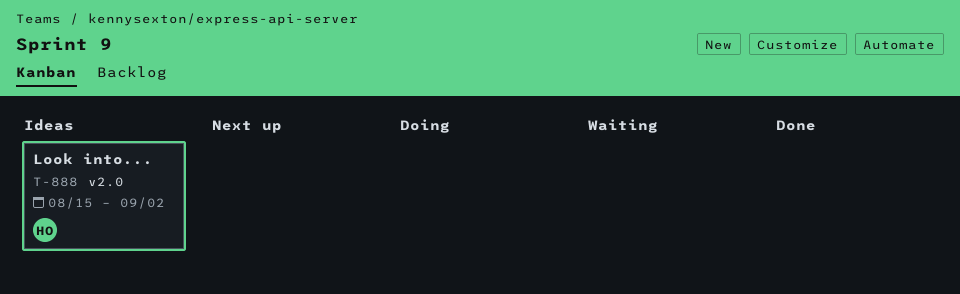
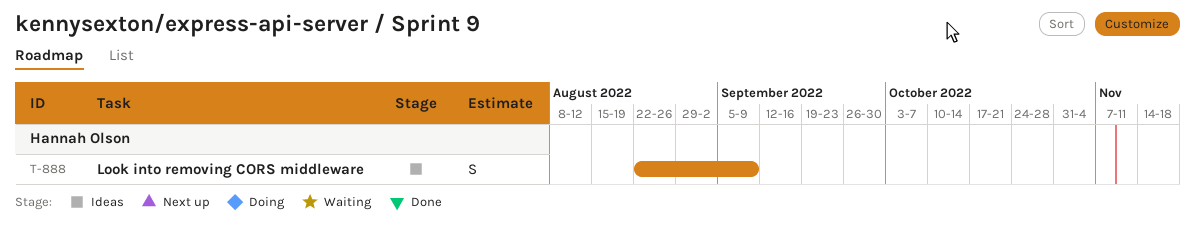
T-888, start: Aug 15 -> Aug 22
T-888, due: Sep 2 -> Sep 9

